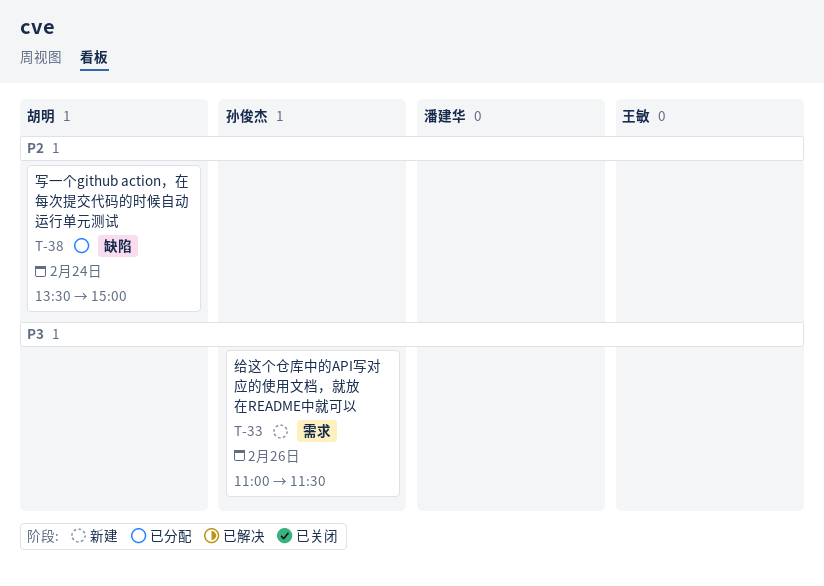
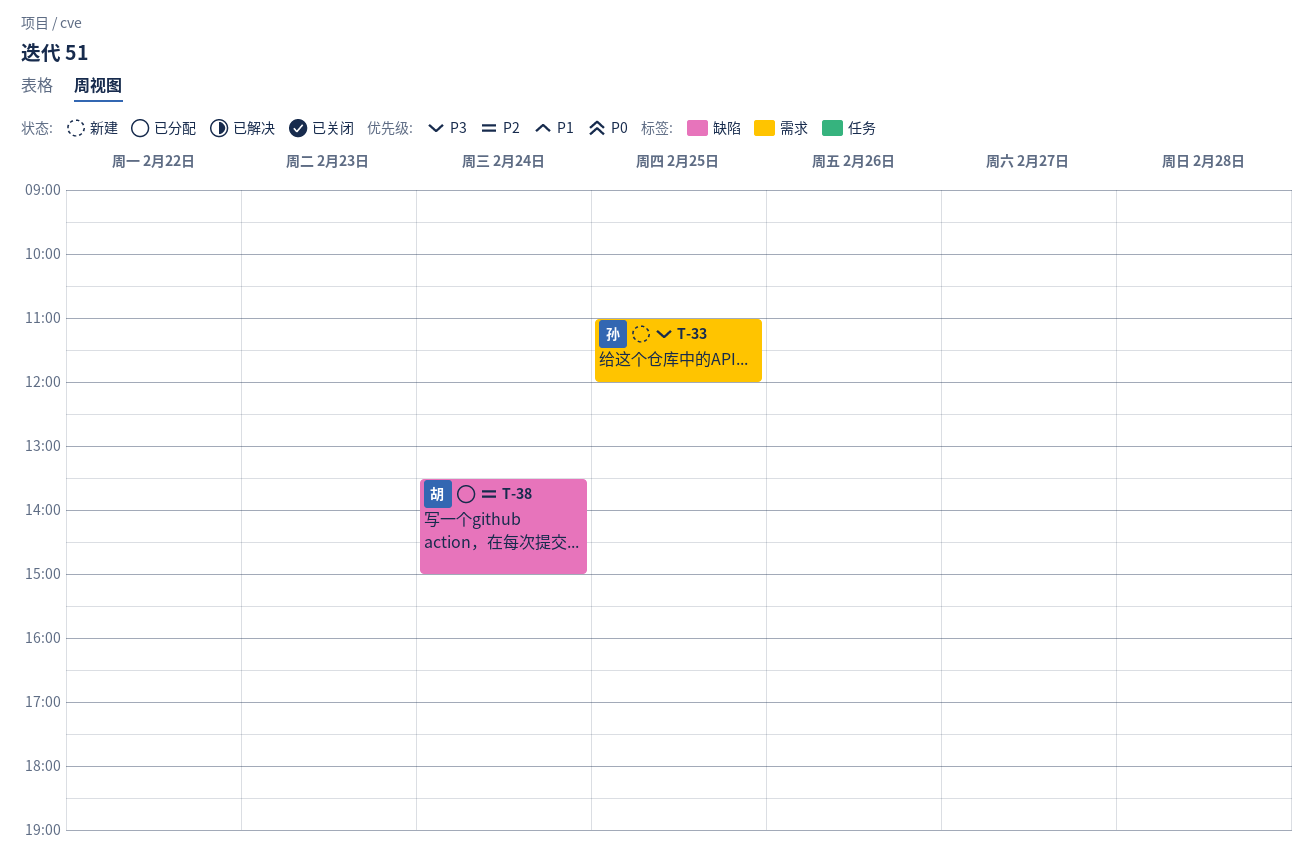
T-33, day: Feb 26 -> Feb 25
T-33, ends: 11:30 -> 12:00

